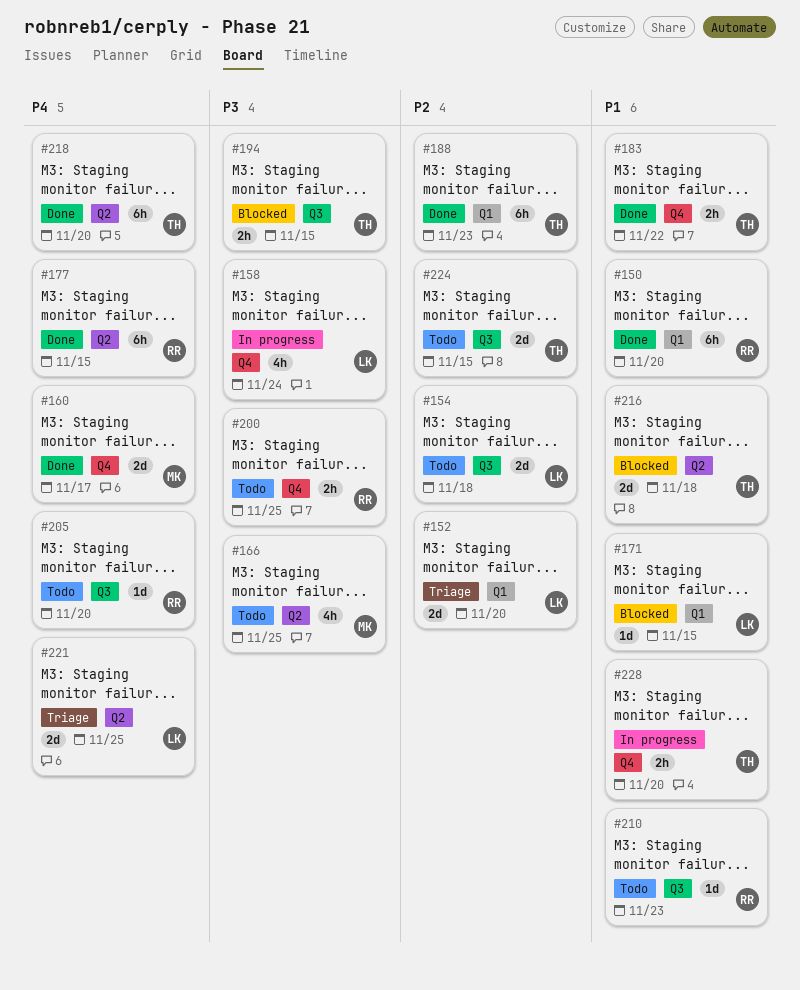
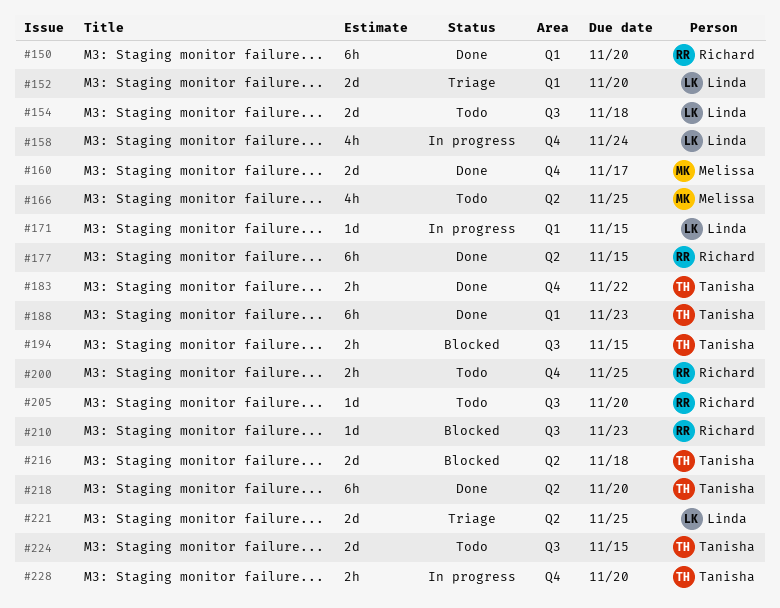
#171, status: Blocked -> In progress
#210, status: Todo -> Blocked

